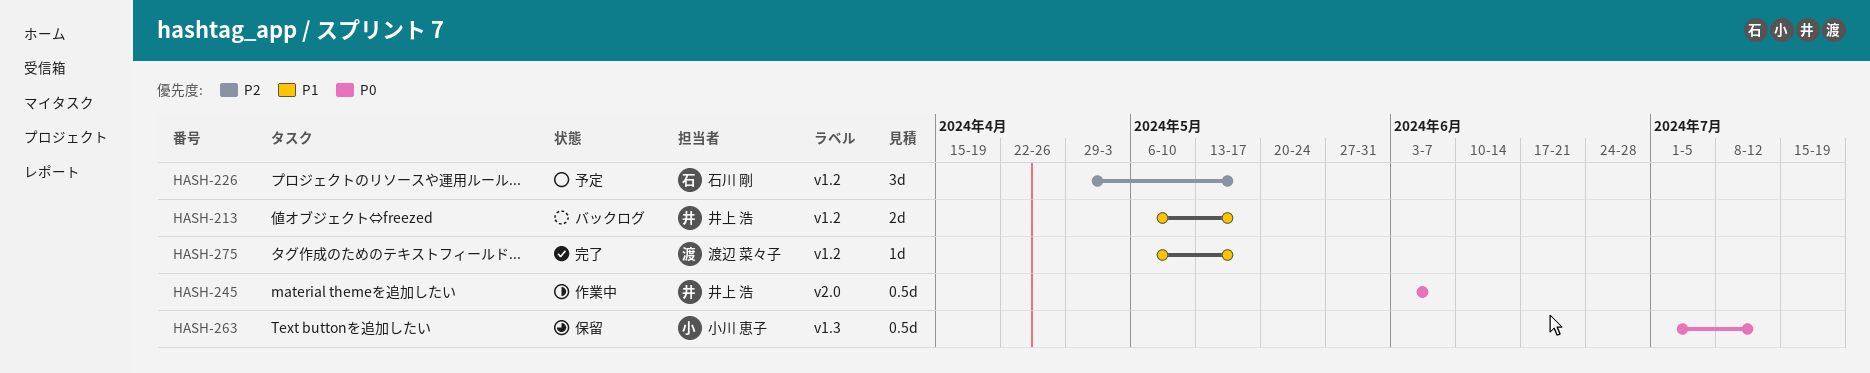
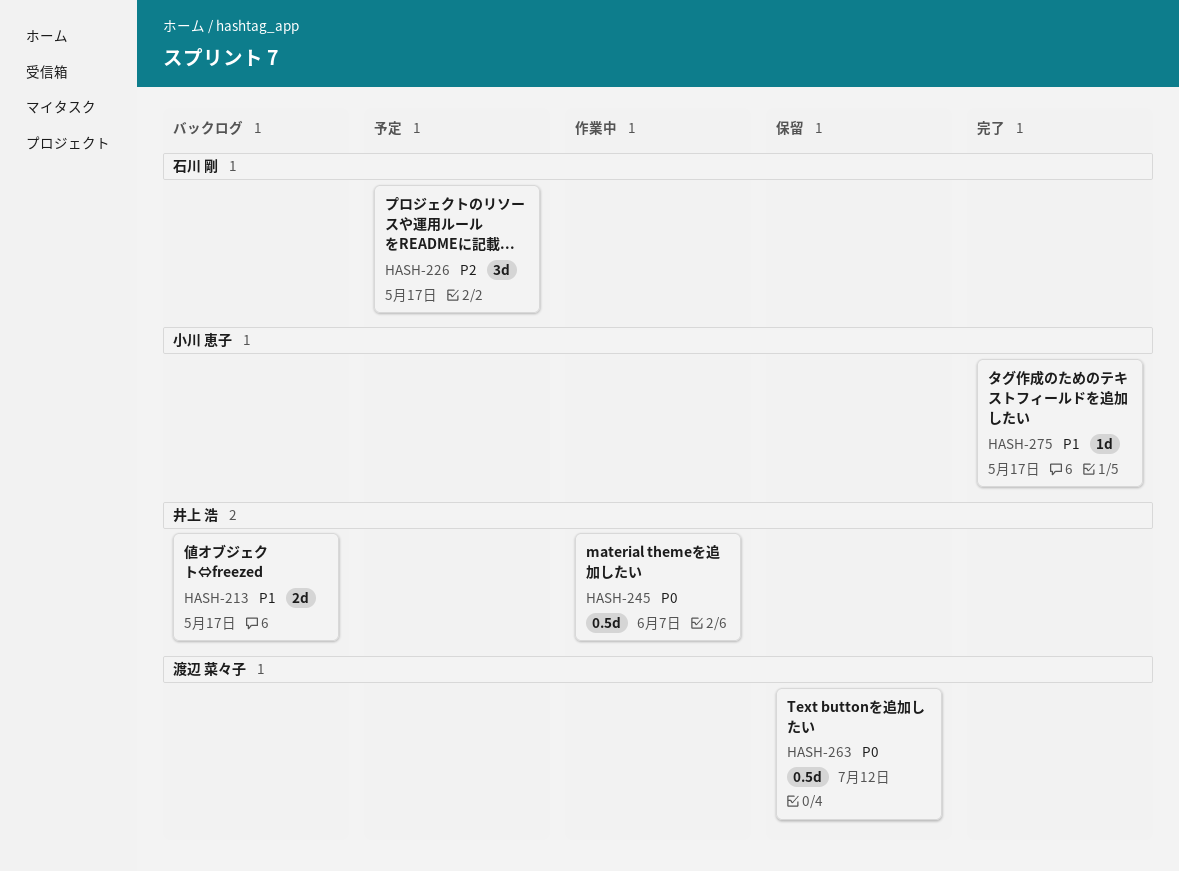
HASH-263, owner: 小川 恵子 -> 渡辺 菜々子
HASH-275, owner: 渡辺 菜々子 -> 小川 恵子

